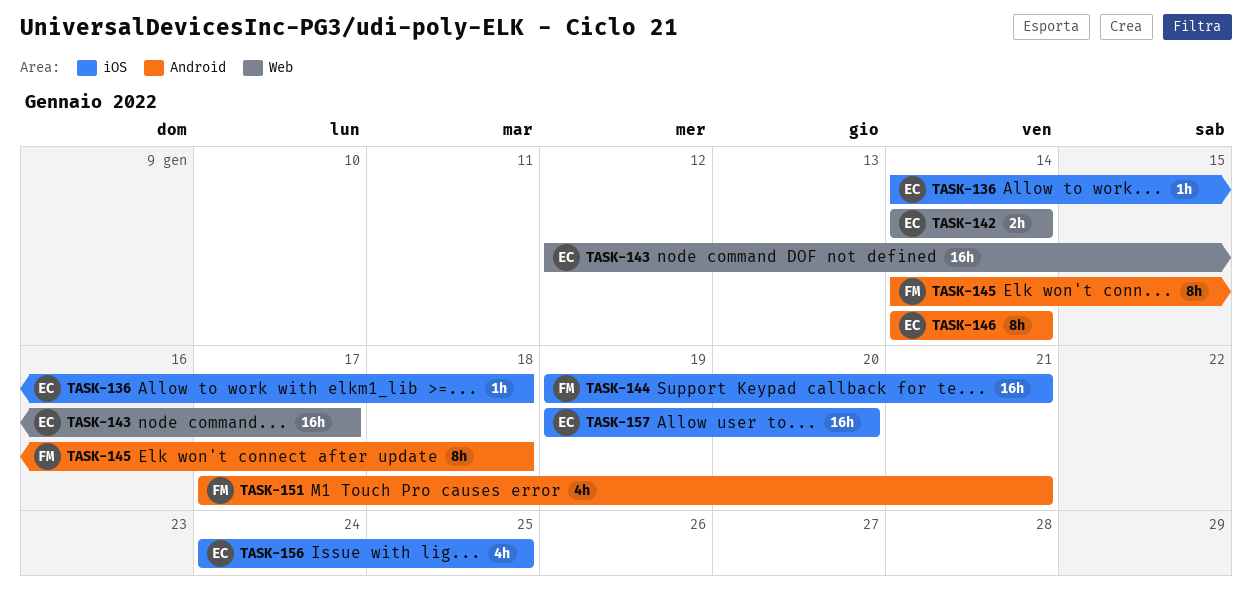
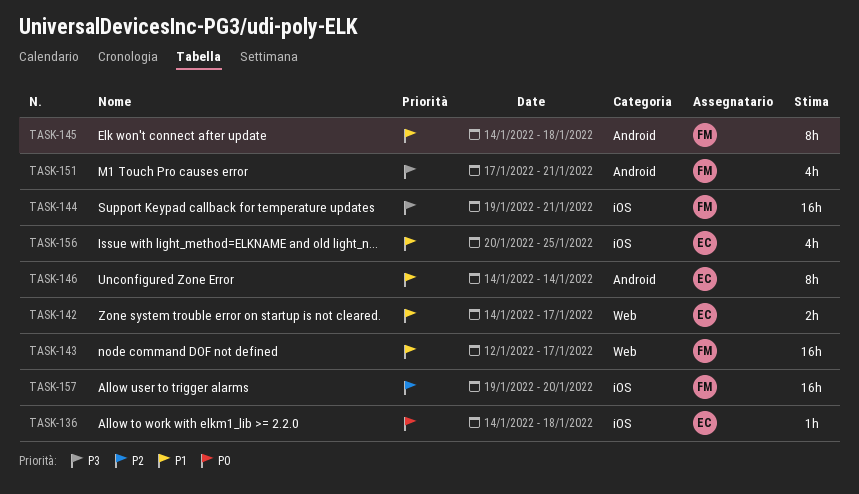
TASK-142, due: Jan 14 -> Jan 17
TASK-143, owner: EC -> FM
TASK-156, start: Jan 24 -> Jan 20
TASK-157, owner: EC -> FM

